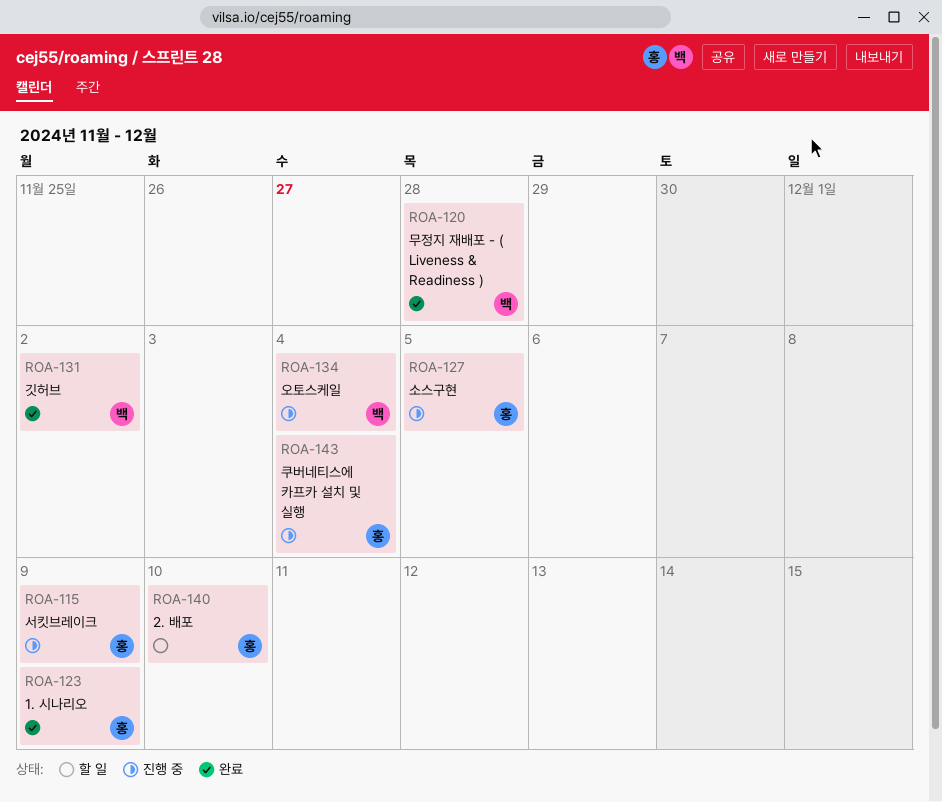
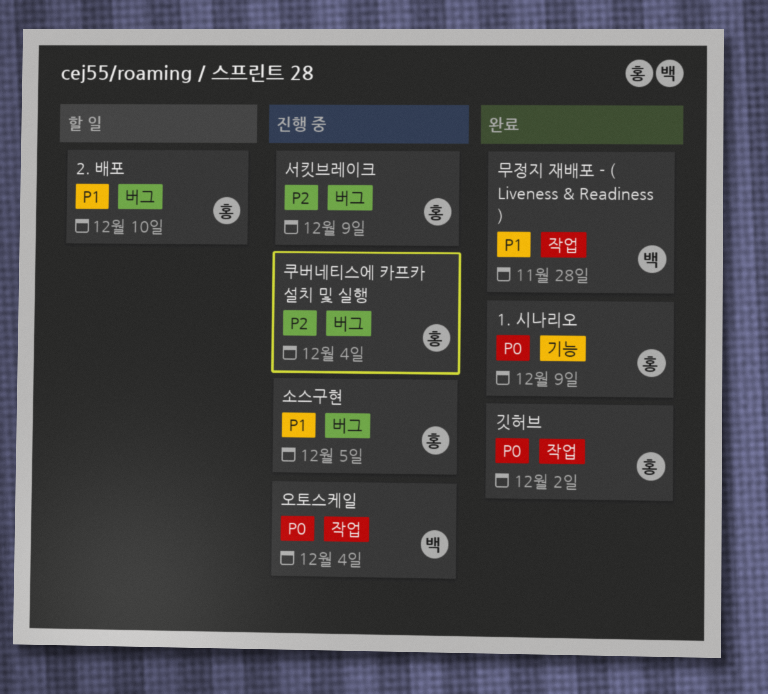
깃허브, owner: 백 -> 홍

